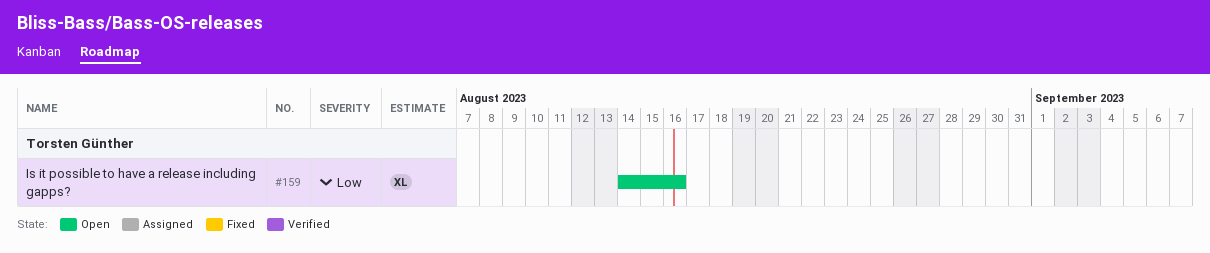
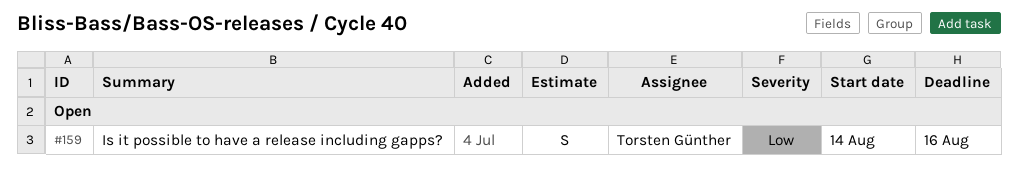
#159, estimate: XL -> S

